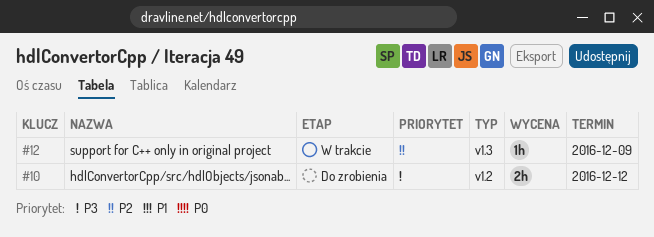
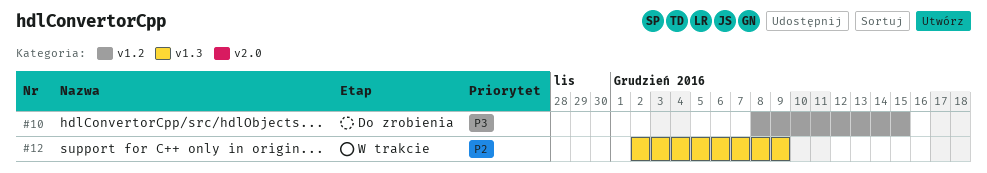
#10, due: Dec 12 -> Dec 15

